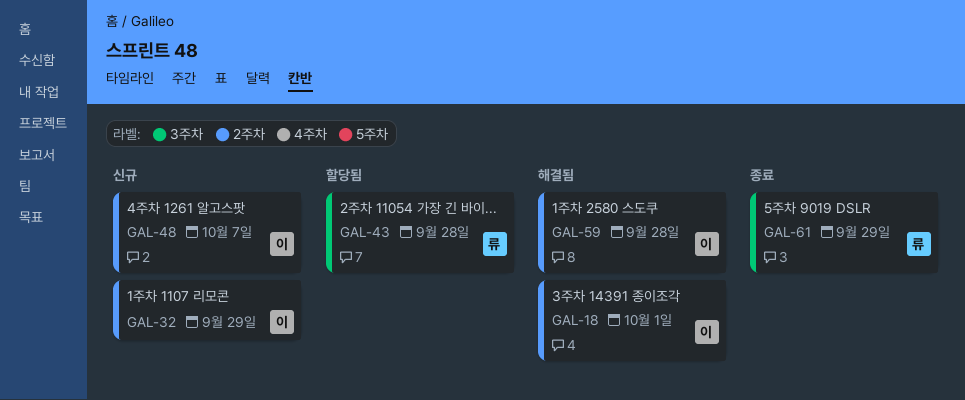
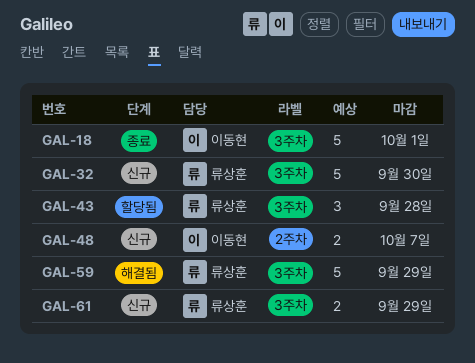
GAL-18, status: 해결됨 -> 종료
GAL-18, label: 2주차 -> 3주차
GAL-32, owner: 이동현 -> 류상훈
GAL-32, label: 2주차 -> 3주차
GAL-32, due: Sep 29 -> Sep 30
GAL-59, owner: 이동현 -> 류상훈
GAL-59, label: 2주차 -> 3주차
GAL-59, due: Sep 28 -> Sep 29
GAL-61, status: 종료 -> 신규

